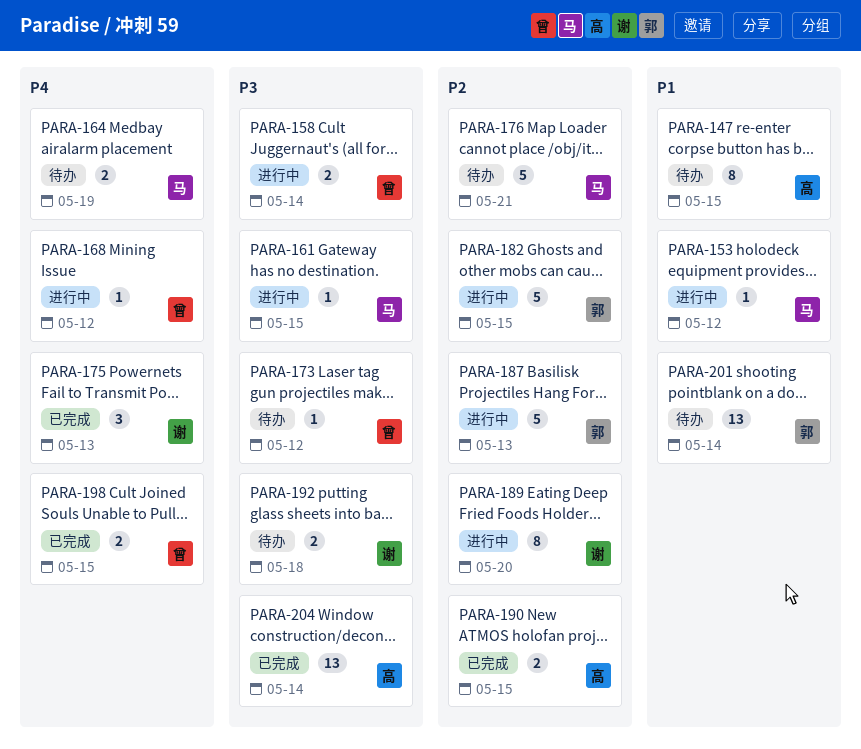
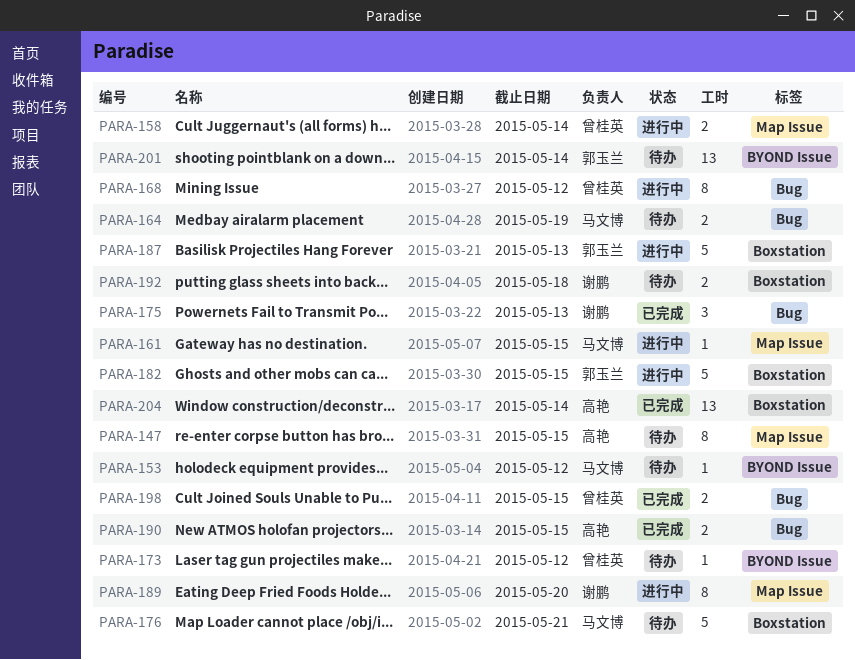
PARA-153, status: 进行中 -> 待办
PARA-168, estimate: 1 -> 8

